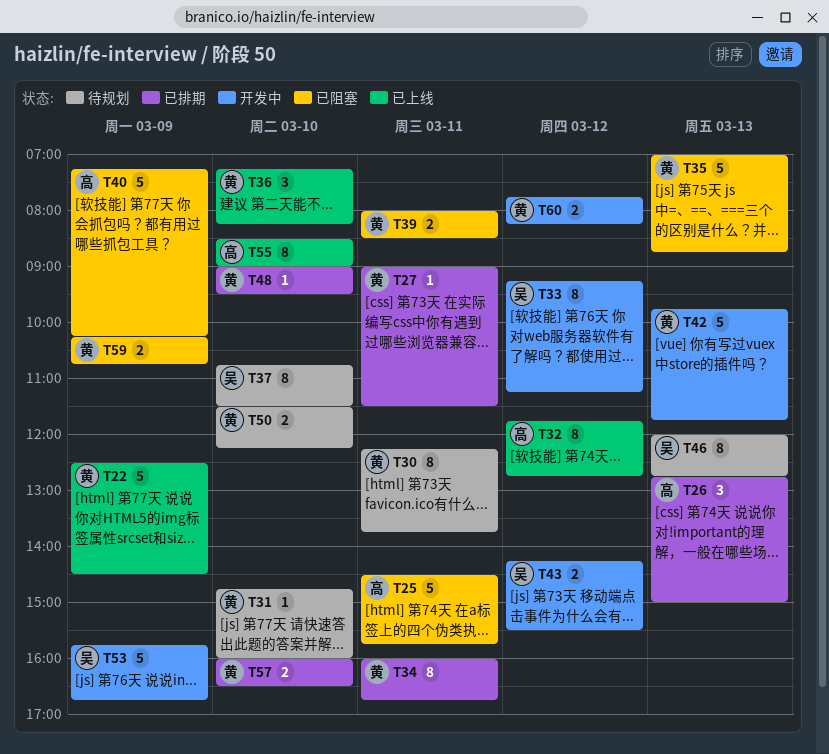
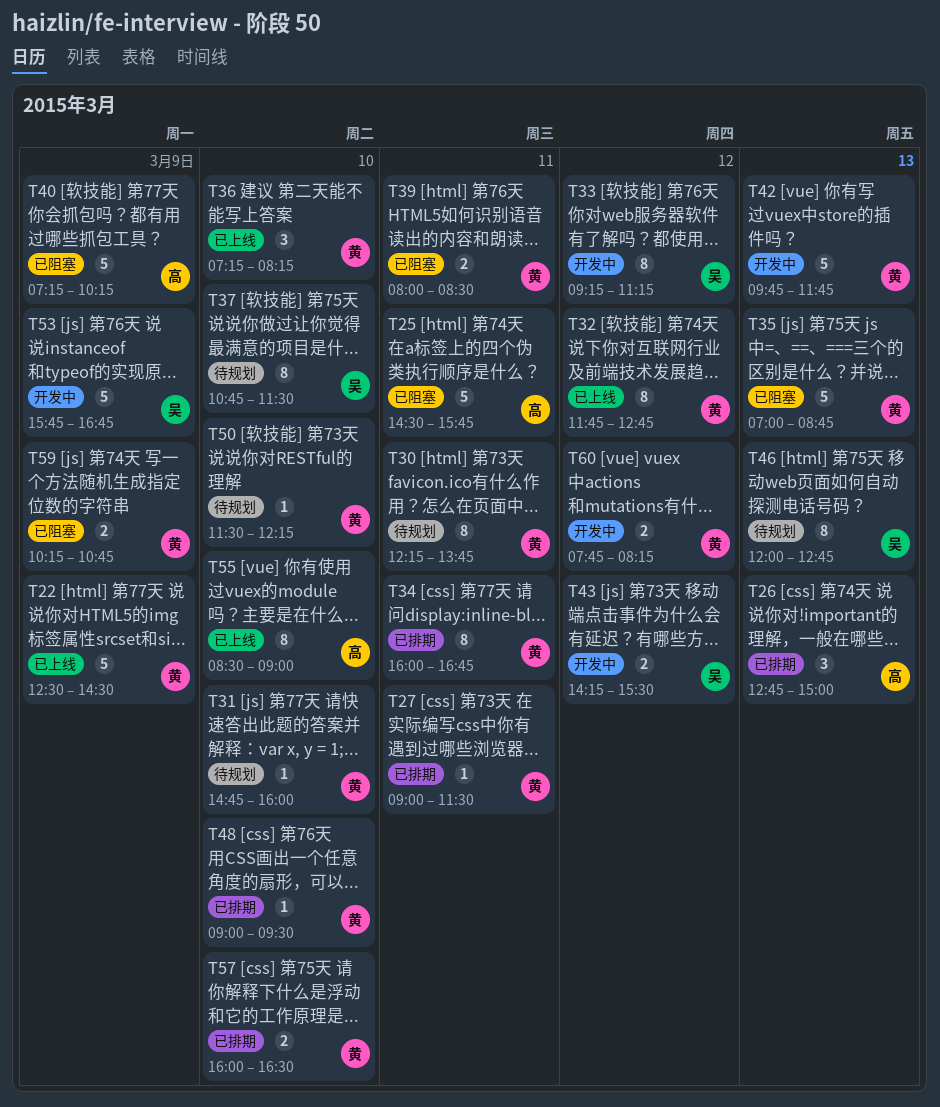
T32, owner: 高 -> 黄
T50, estimate: 2 -> 1

